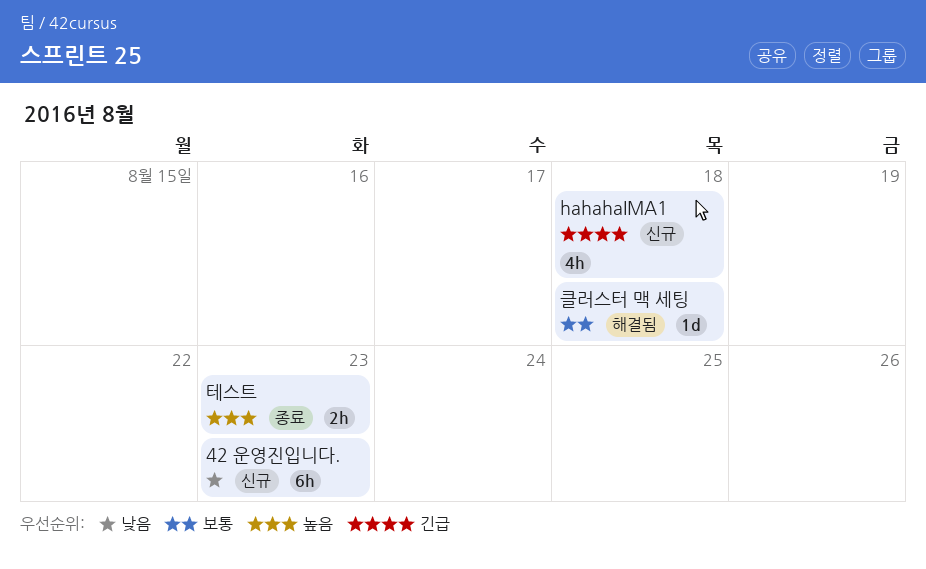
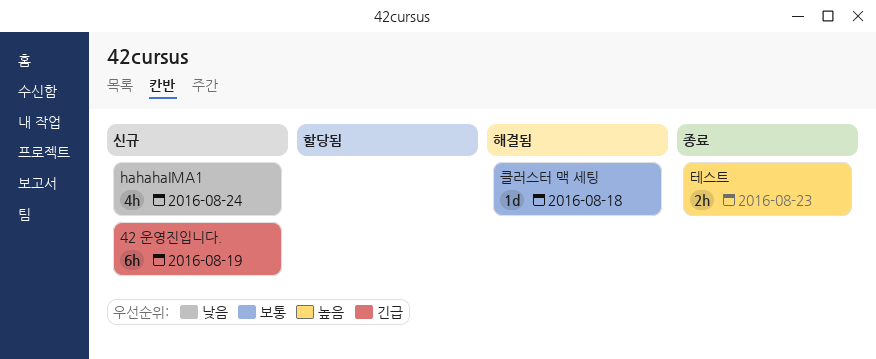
42 운영진입니다., priority: 낮음 -> 긴급
42 운영진입니다., due: Aug 23 -> Aug 19
hahahaIMA1, priority: 긴급 -> 낮음
hahahaIMA1, due: Aug 18 -> Aug 24

